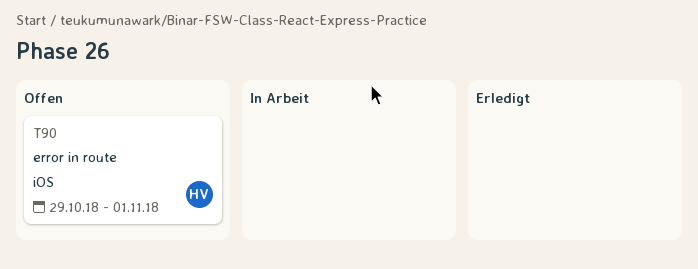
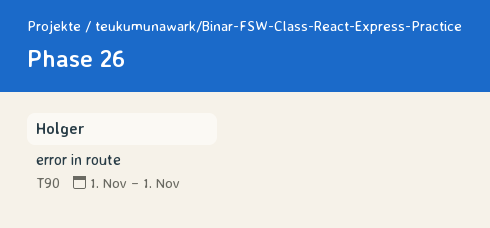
T90, start: Oct 29 -> Nov 1

